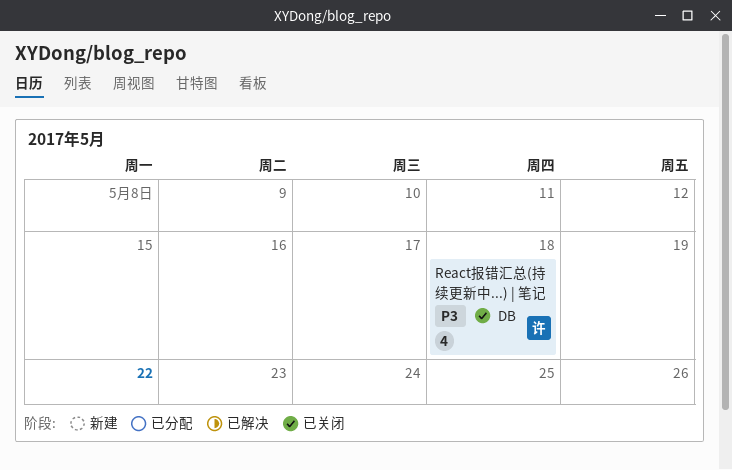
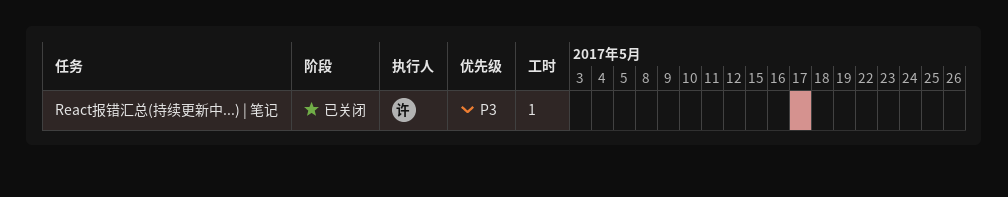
React报错汇总(持续更新中...) | 笔记, estimate: 4 -> 1
React报错汇总(持续更新中...) | 笔记, due: May 18 -> May 17

